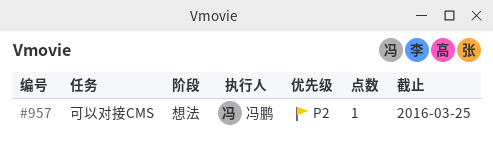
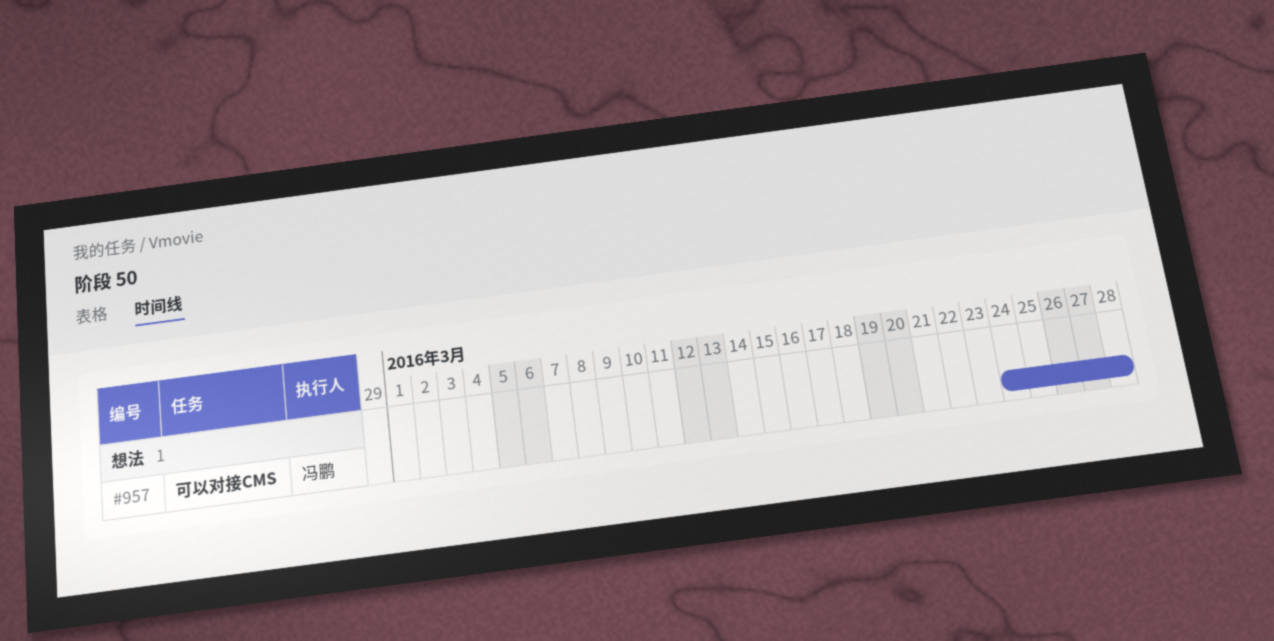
#957, due: Mar 25 -> Mar 28

